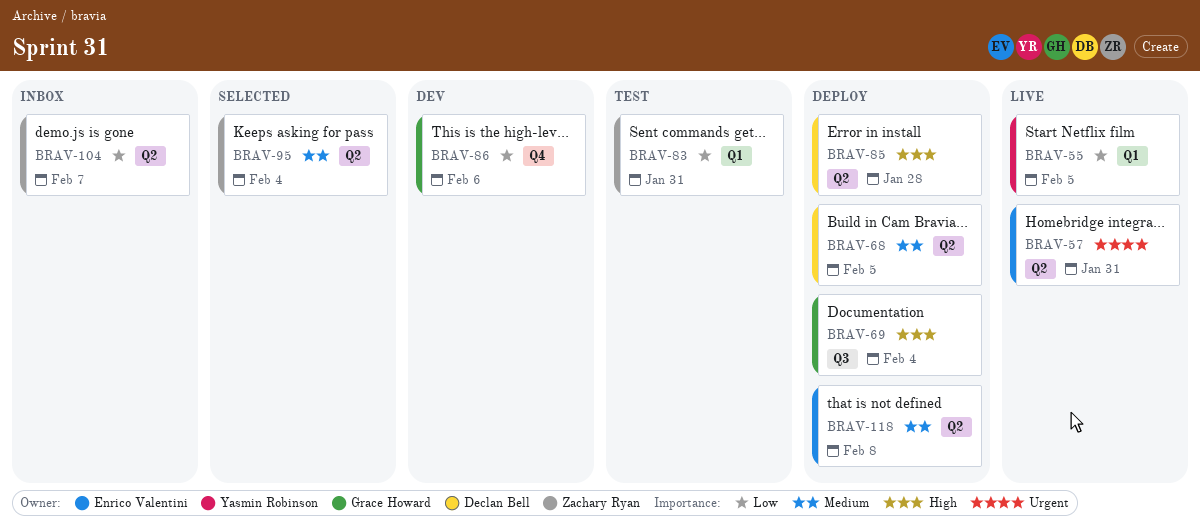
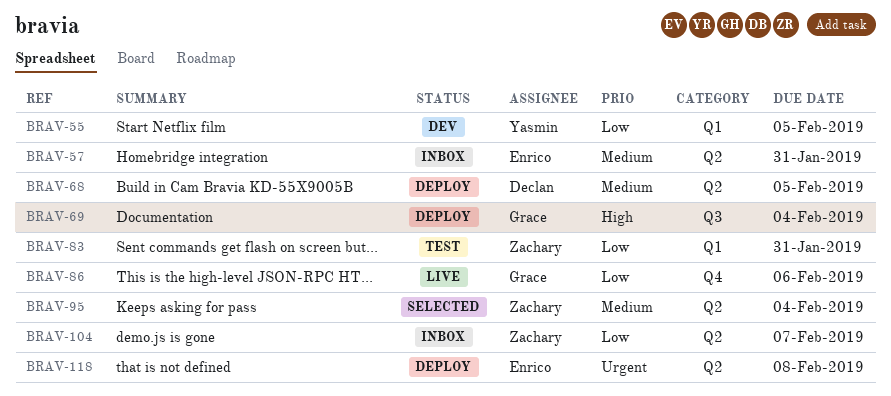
BRAV-55, status: Live -> Dev
BRAV-57, status: Live -> Inbox
BRAV-57, priority: Urgent -> Medium
BRAV-85: present -> none
BRAV-86, status: Dev -> Live
BRAV-118, priority: Medium -> Urgent

